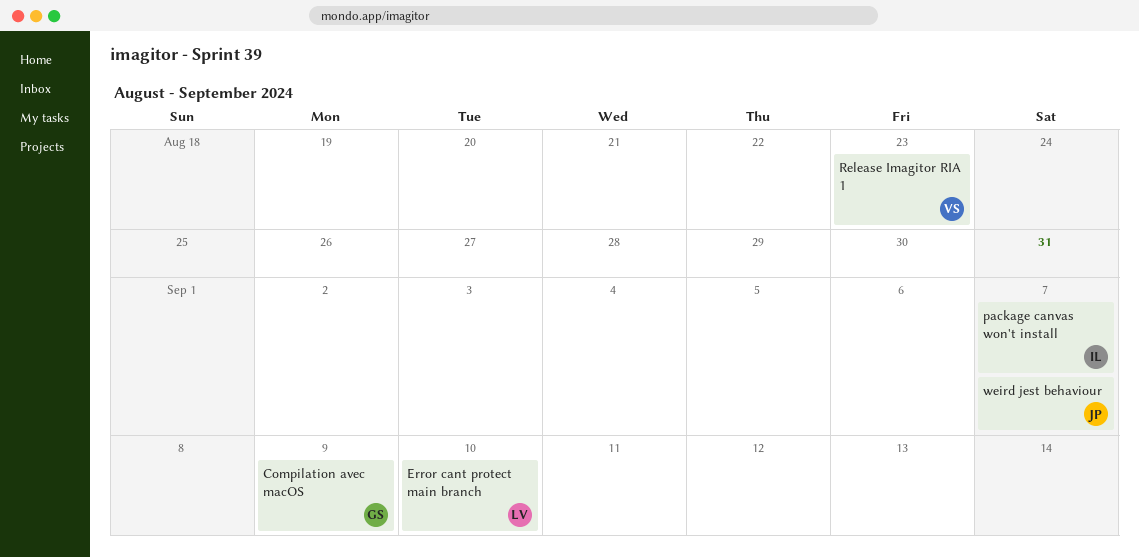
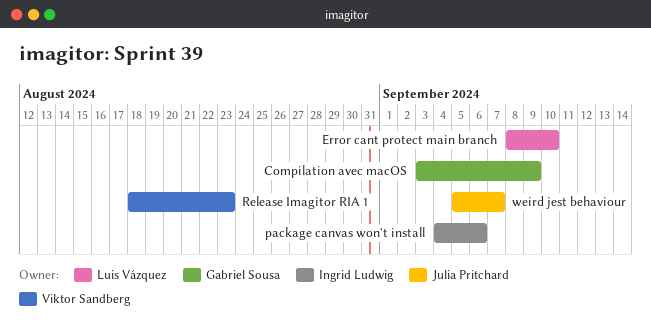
package canvas won't install, due: Sep 7 -> Sep 6

